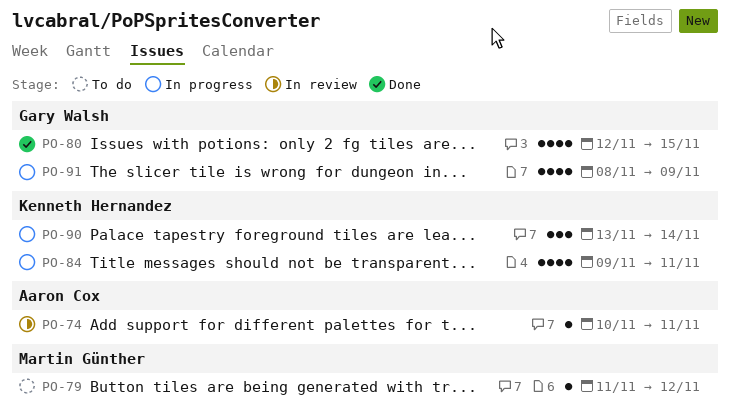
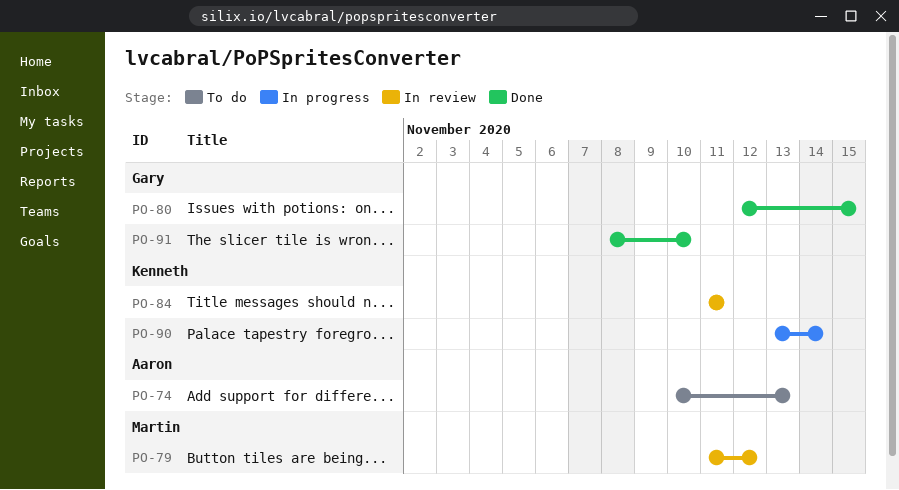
PO-74, status: In review -> To do
PO-74, due: Nov 11 -> Nov 13
PO-79, status: To do -> In review
PO-84, status: In progress -> In review
PO-84, start: Nov 9 -> Nov 11
PO-91, status: In progress -> Done
PO-91, due: Nov 9 -> Nov 10

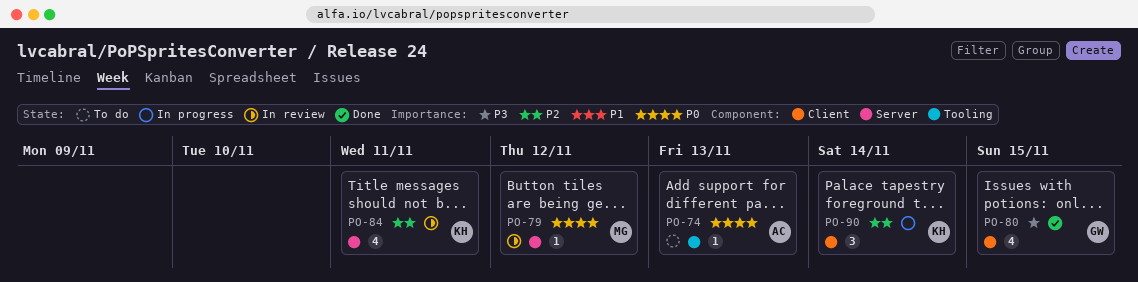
PO-91: present -> none

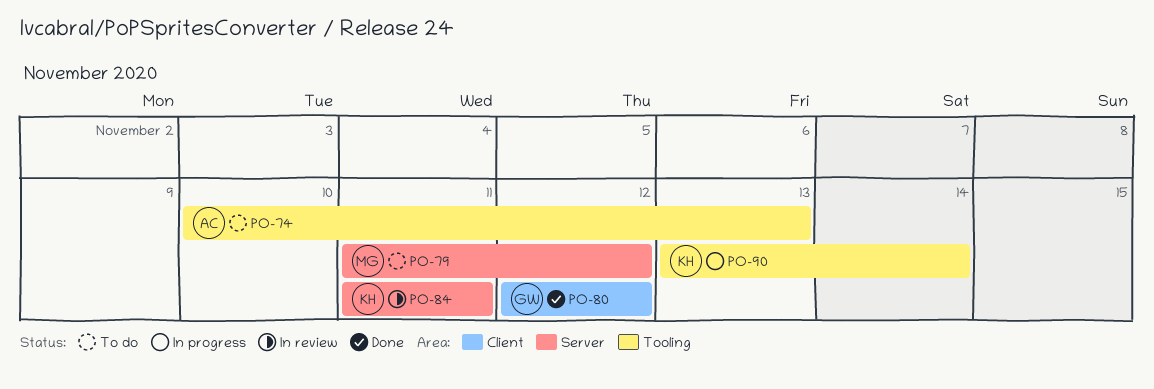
PO-79, status: In review -> To do
PO-80, due: Nov 15 -> Nov 12
PO-90, label: Client -> Tooling

